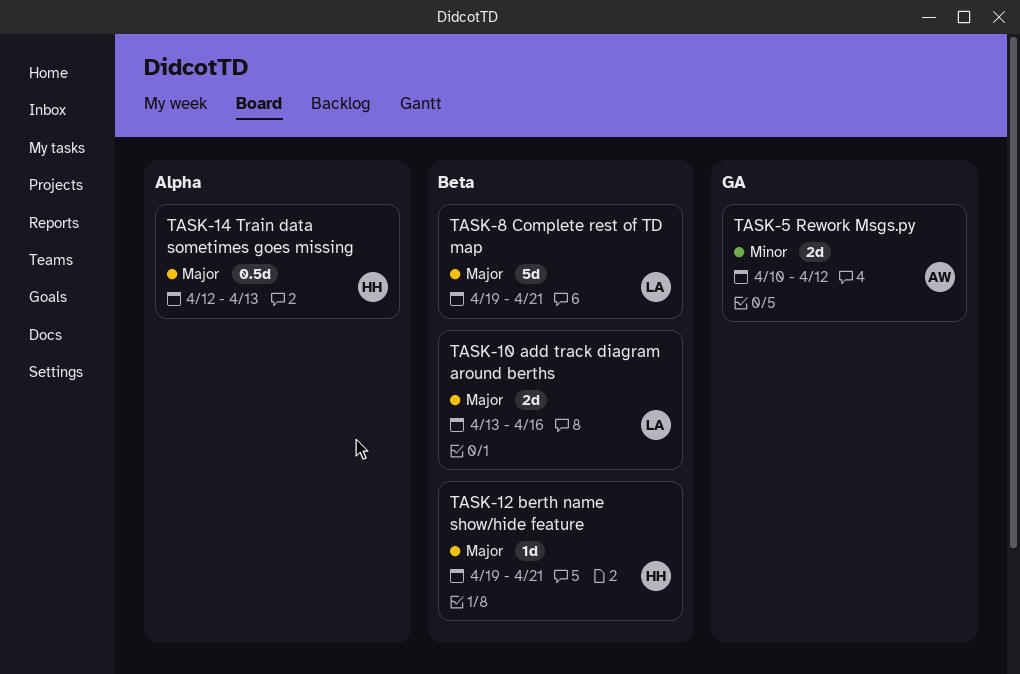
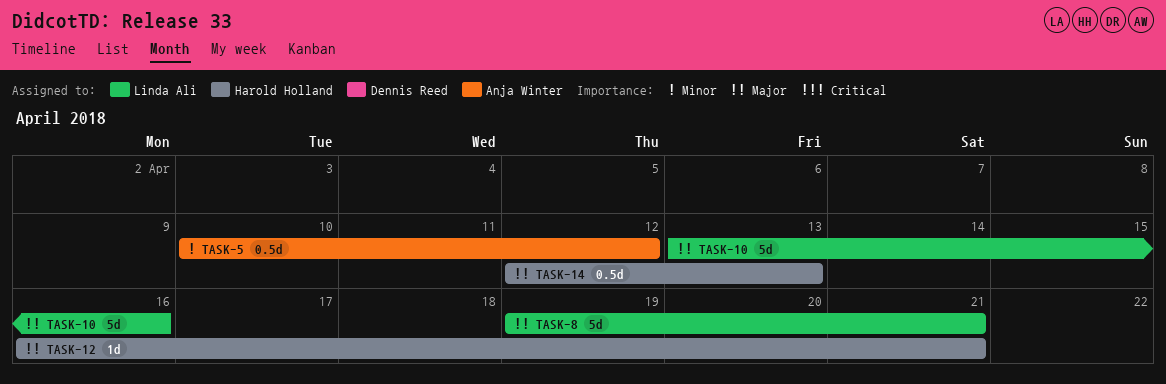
TASK-5, estimate: 2d -> 0.5d
TASK-10, estimate: 2d -> 5d
TASK-12, start: Apr 19 -> Apr 16

